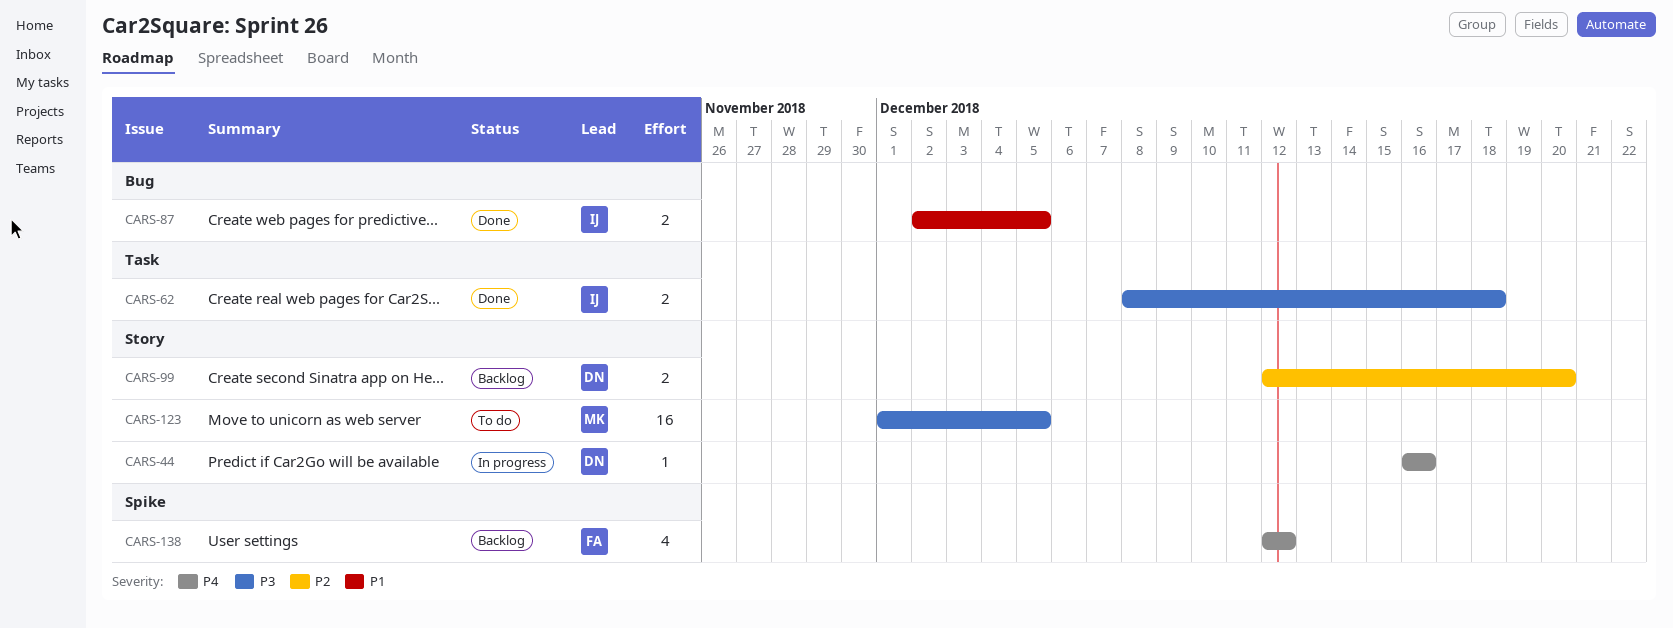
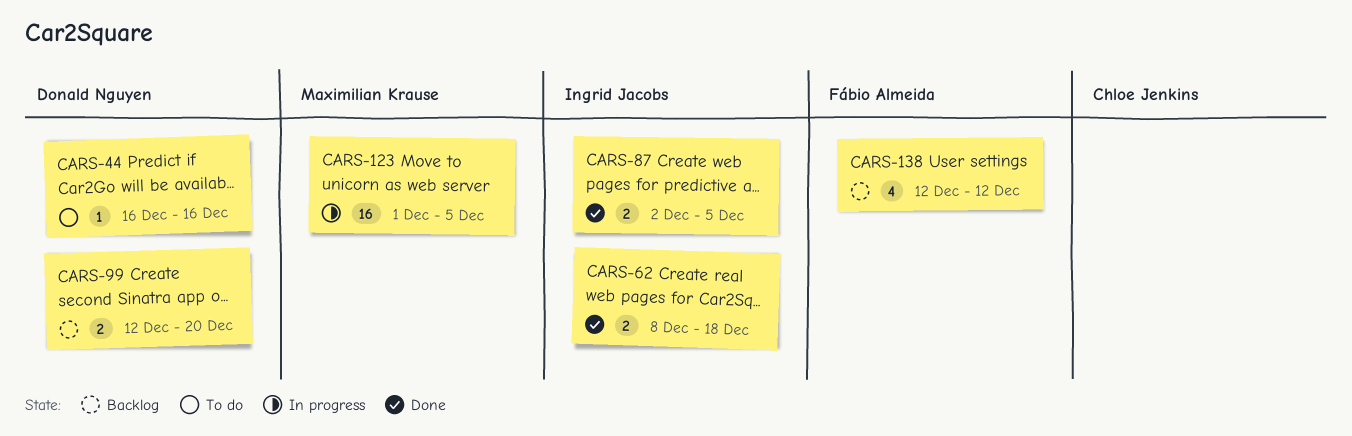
CARS-44, status: In progress -> To do
CARS-123, status: To do -> In progress

